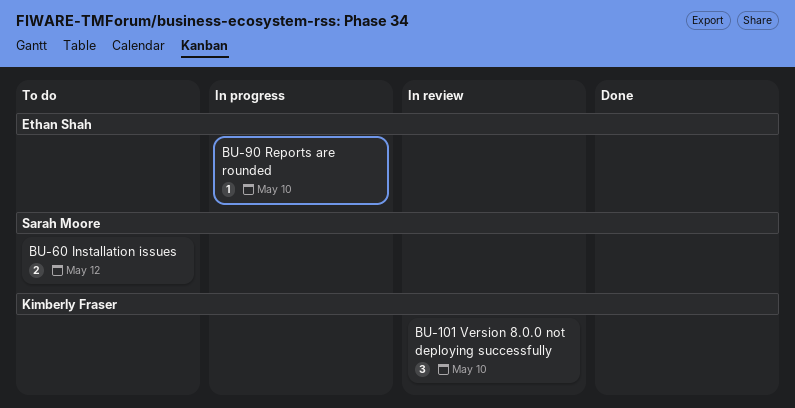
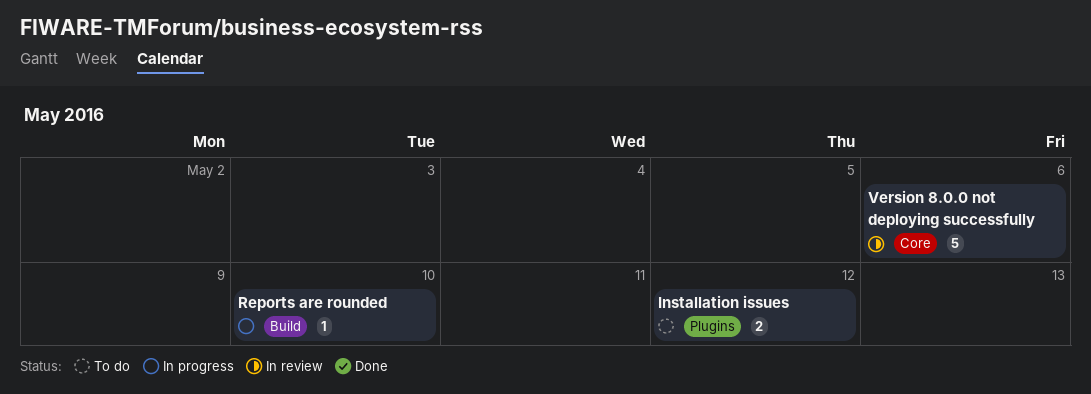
Version 8.0.0 not deploying successfully, estimate: 3 -> 5
Version 8.0.0 not deploying successfully, due: May 10 -> May 6

